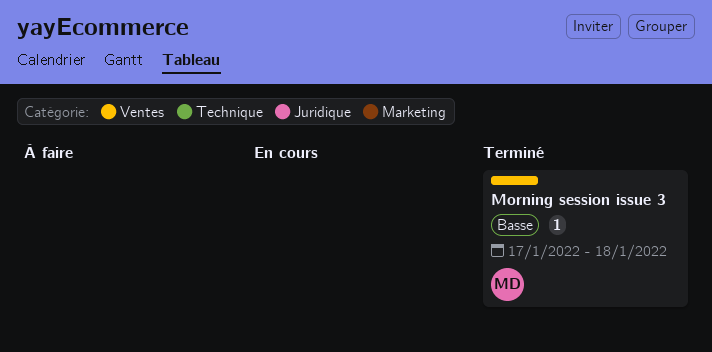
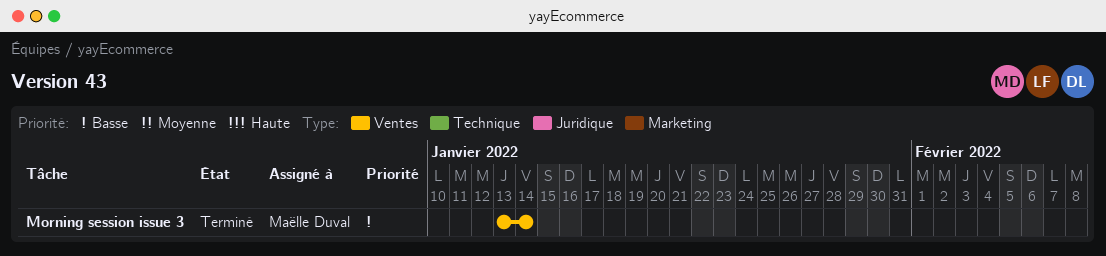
Morning session issue 3, start: Jan 17 -> Jan 13
Morning session issue 3, due: Jan 18 -> Jan 14

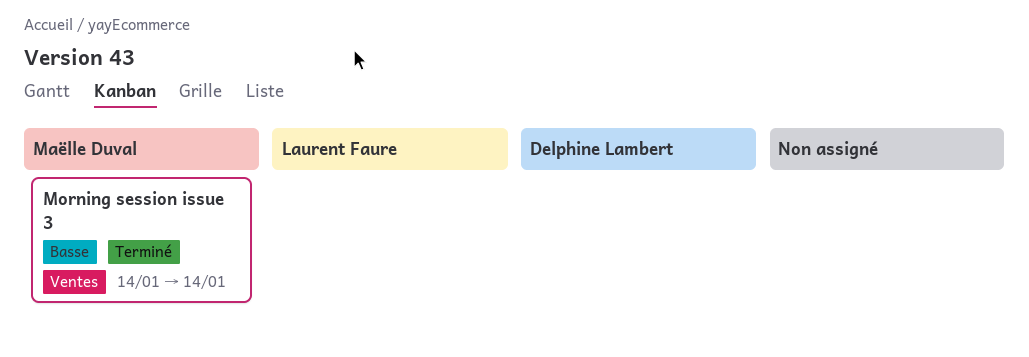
Morning session issue 3, start: Jan 13 -> Jan 14

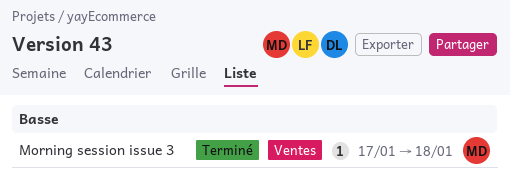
Morning session issue 3, start: Jan 14 -> Jan 17
Morning session issue 3, due: Jan 14 -> Jan 18

